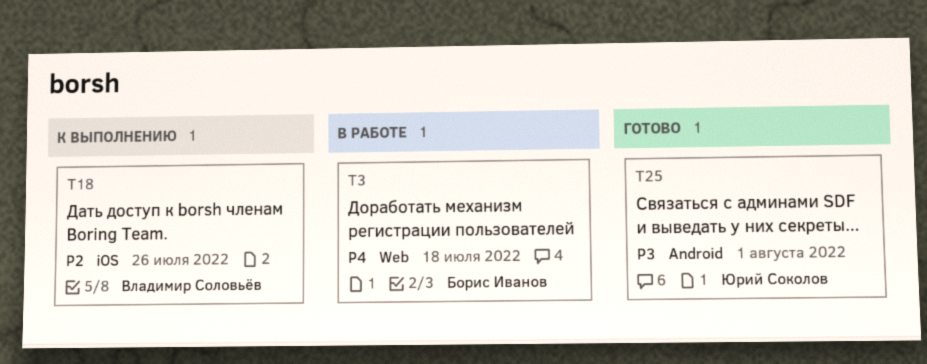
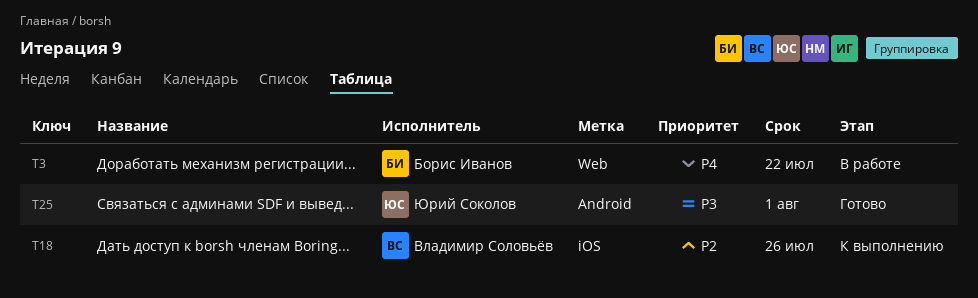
T3, due: Jul 18 -> Jul 22

